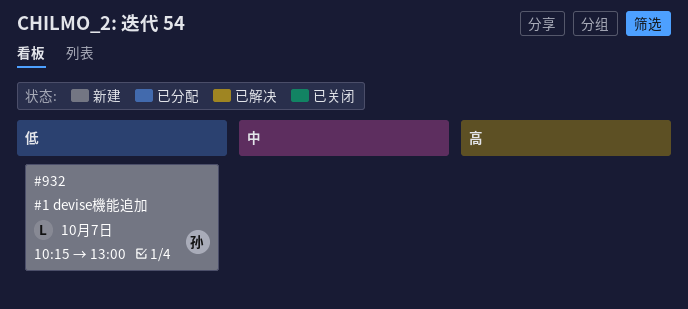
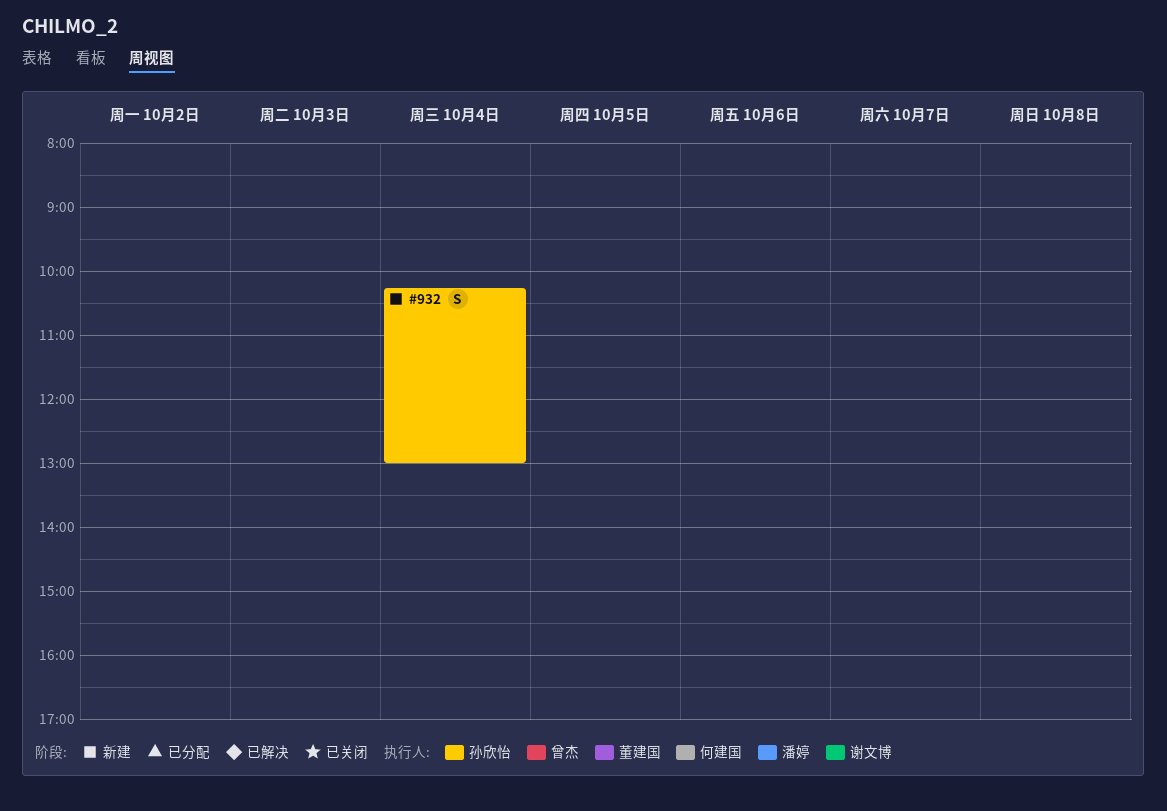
#932, estimate: L -> S
#932, day: Oct 7 -> Oct 4

